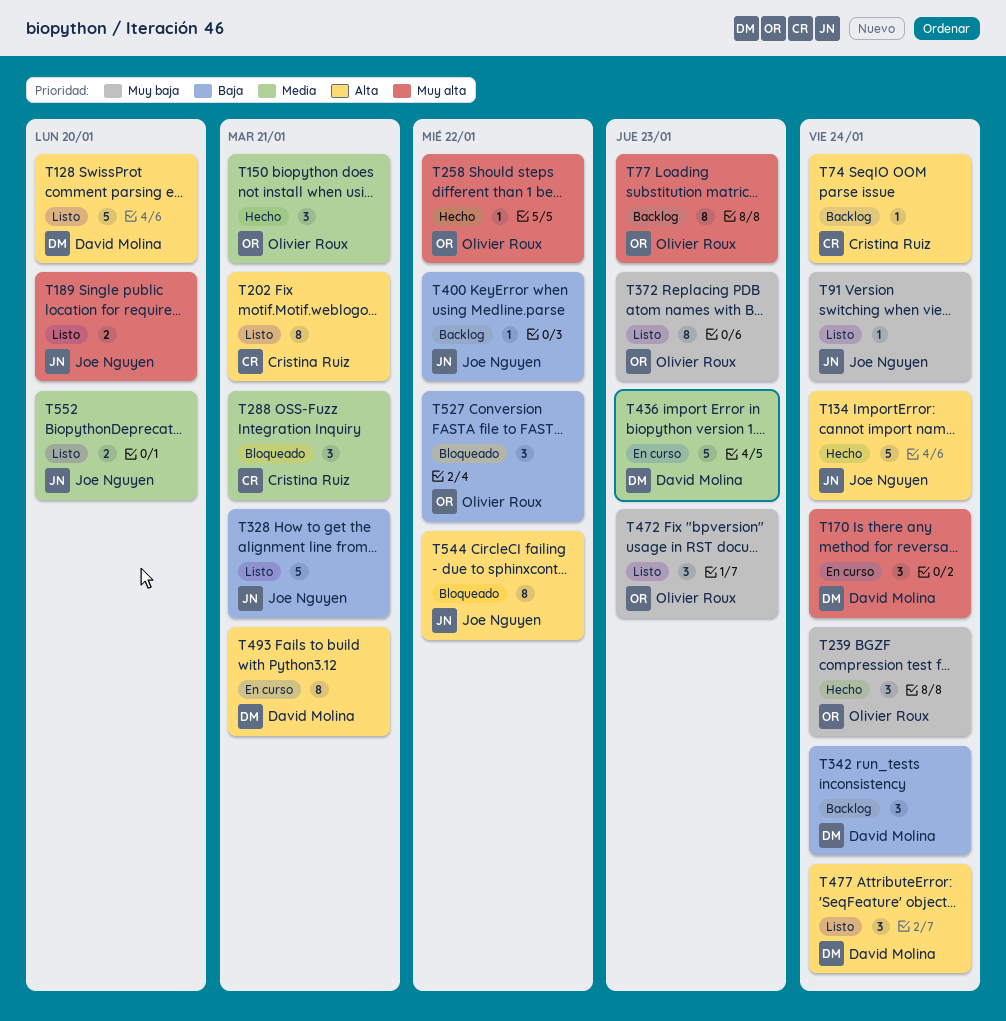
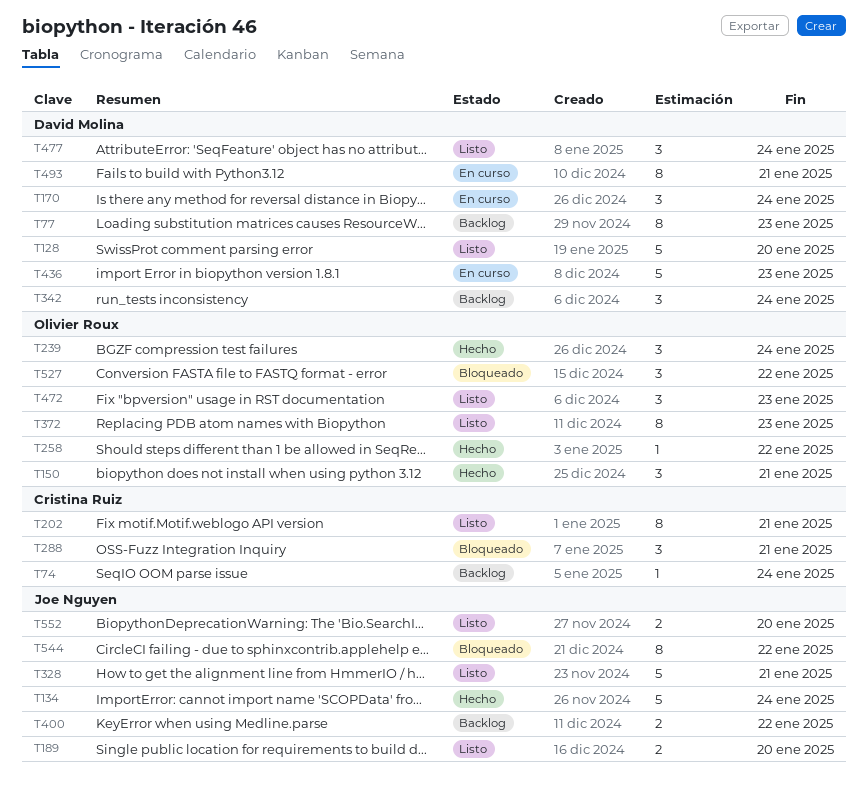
T77, owner: Olivier Roux -> David Molina
T91: present -> none
T400, estimate: 1 -> 2

